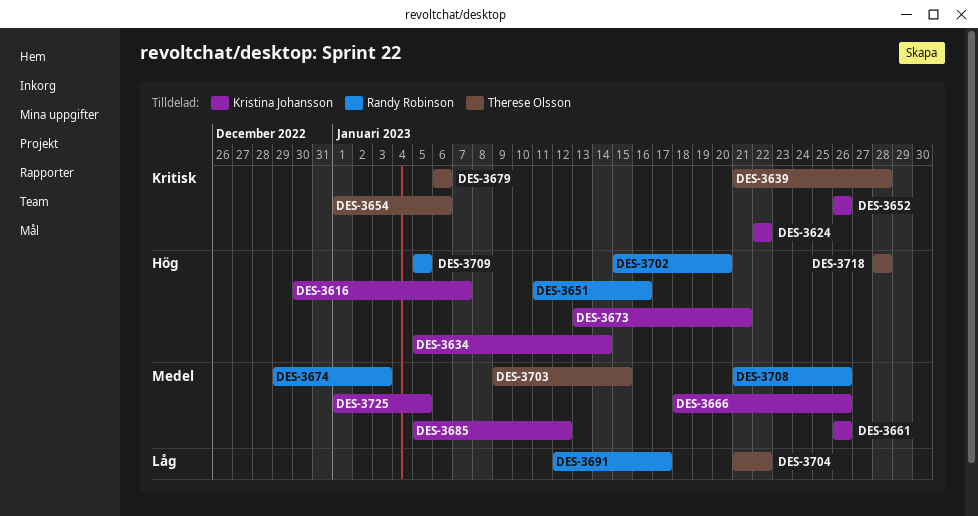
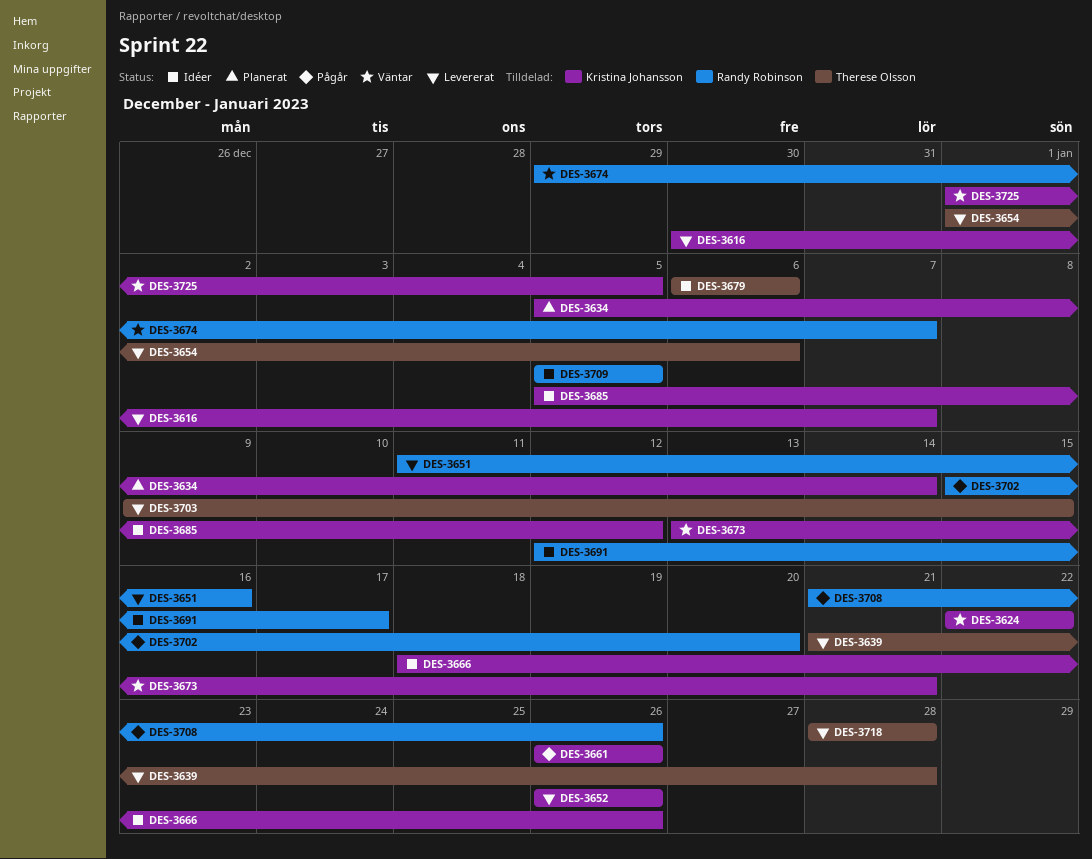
DES-3674, due: Jan 3 -> Jan 7
DES-3704: present -> none

